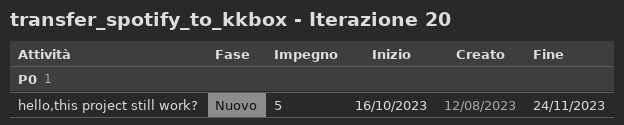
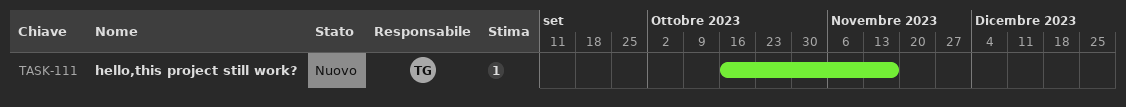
hello,this project still work?, estimate: 5 -> 1
hello,this project still work?, due: Nov 24 -> Nov 17

